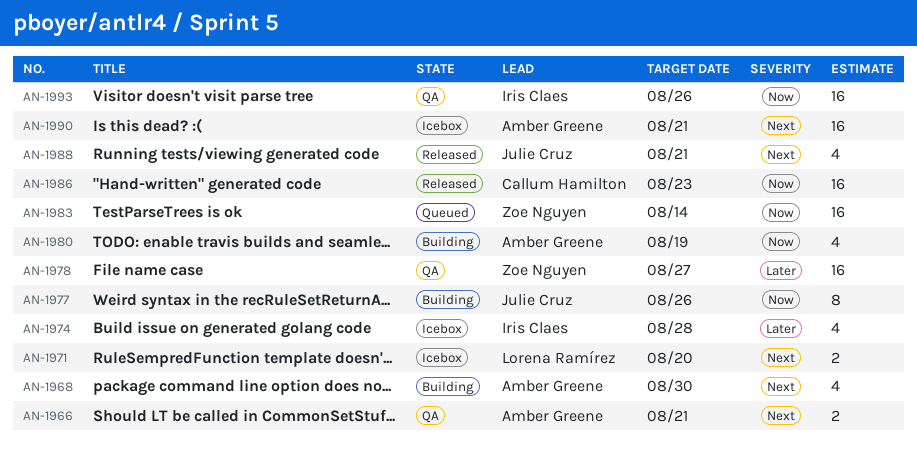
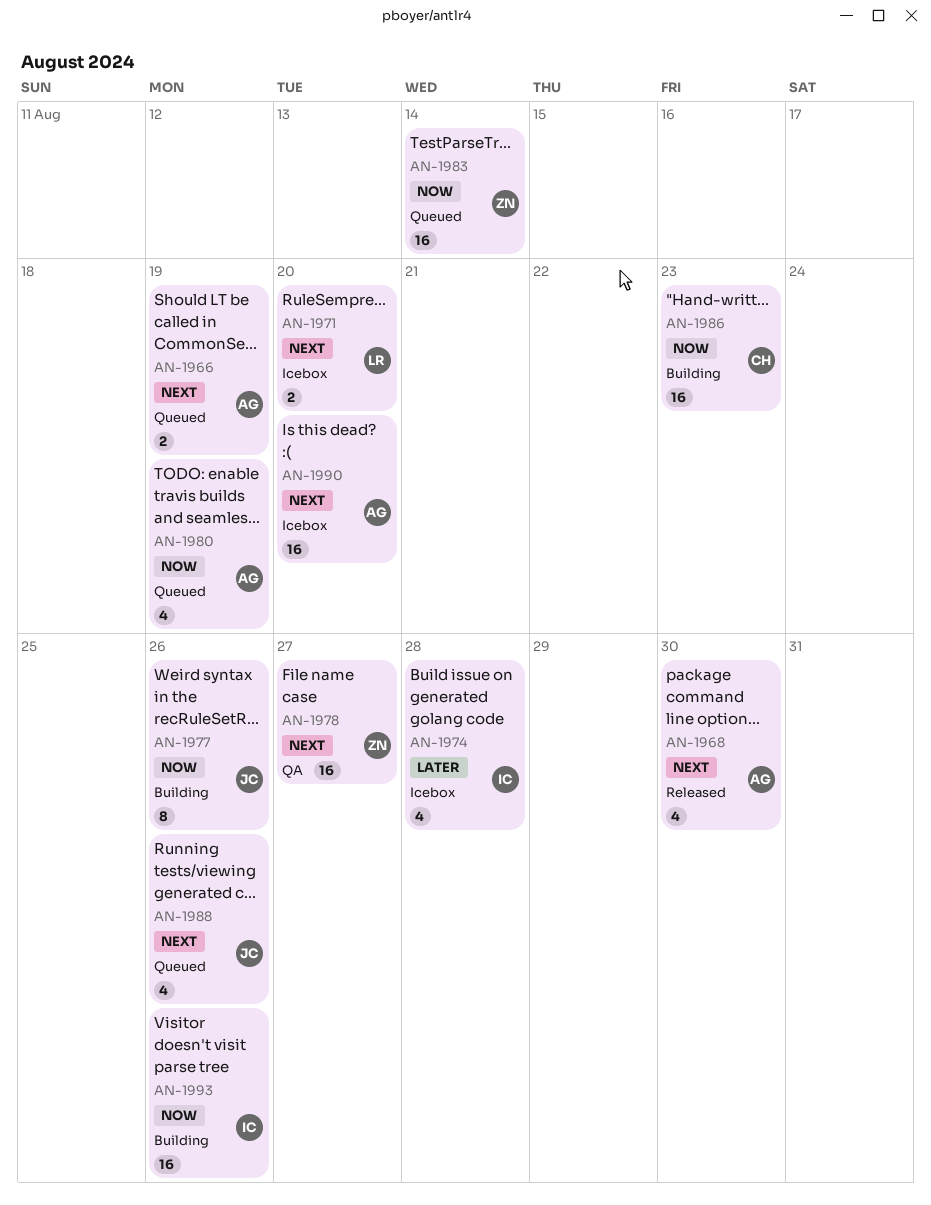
AN-1966, status: QA -> Queued
AN-1966, due: Aug 21 -> Aug 19
AN-1968, status: Building -> Released
AN-1978, priority: Later -> Next
AN-1980, status: Building -> Queued
AN-1986, status: Released -> Building
AN-1988, status: Released -> Queued
AN-1988, due: Aug 21 -> Aug 26
AN-1990, due: Aug 21 -> Aug 20
AN-1993, status: QA -> Building

